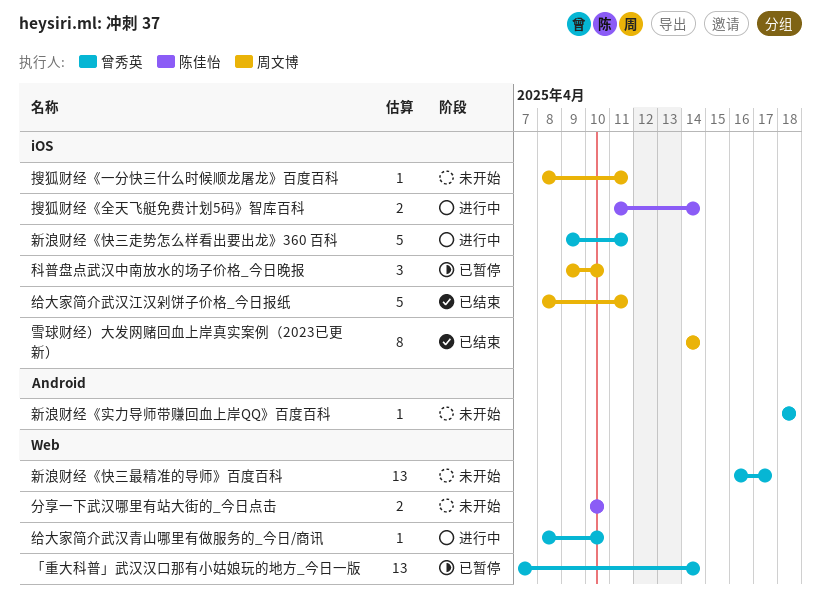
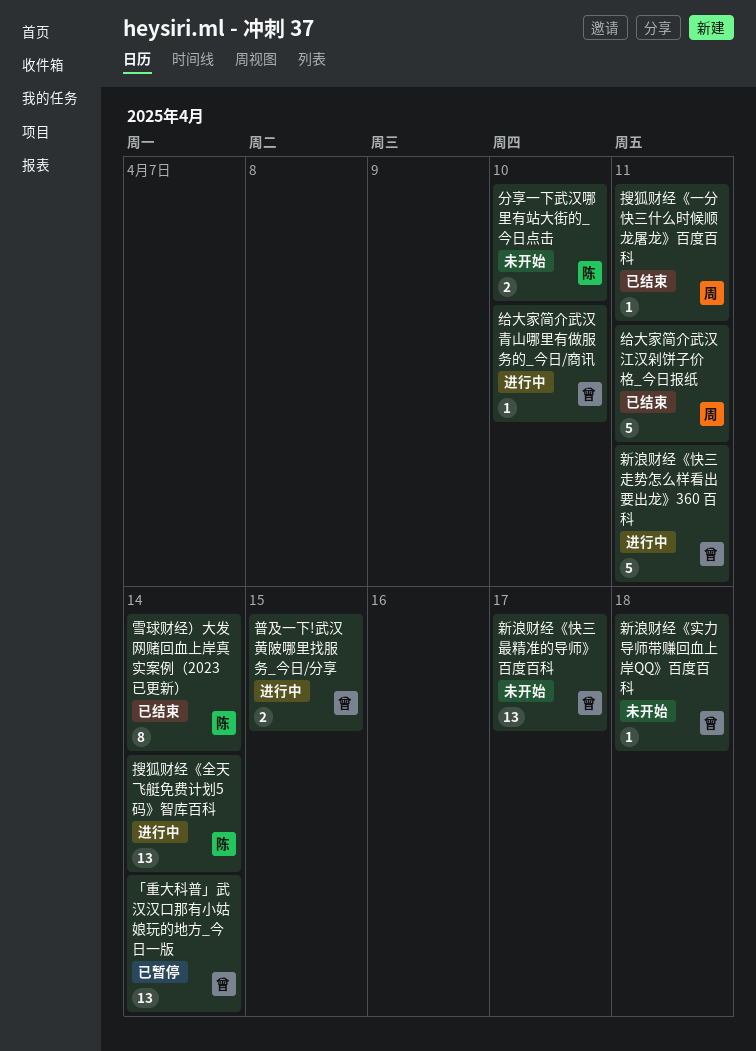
搜狐财经《一分快三什么时候顺龙屠龙》百度百科, status: 未开始 -> 已结束
搜狐财经《全天飞艇免费计划5码》智库百科, estimate: 2 -> 13
普及一下!武汉黄陂哪里找服务_今日/分享: none -> present
科普盘点武汉中南放水的场子价格_今日晚报: present -> none
雪球财经）大发网赌回血上岸真实案例（2023已更新）, owner: 周文博 -> 陈佳怡

